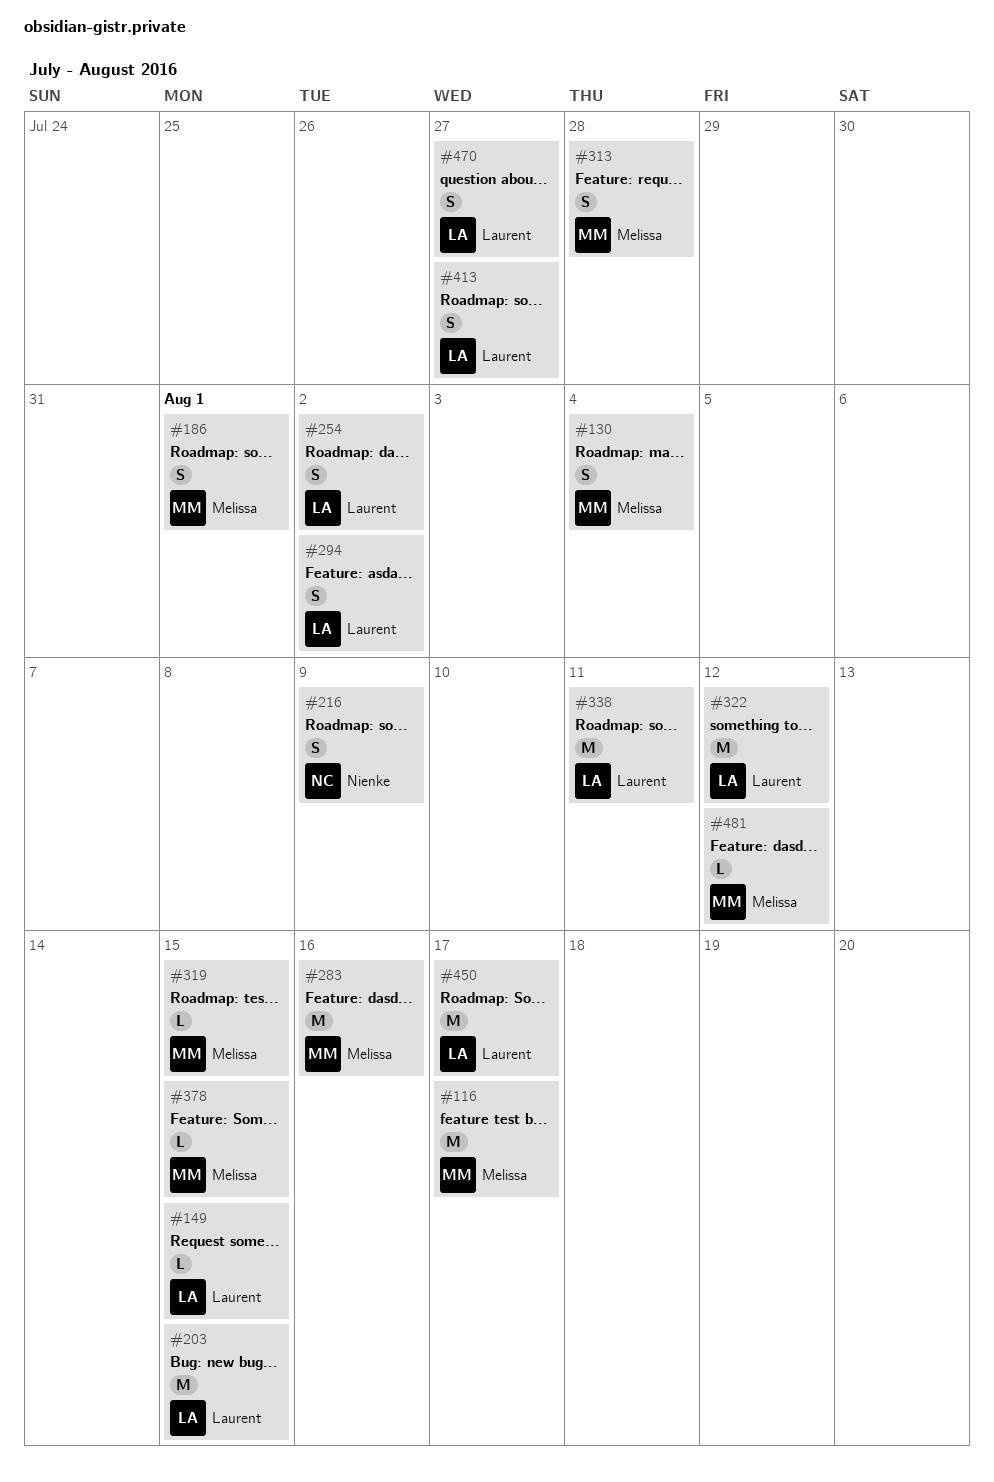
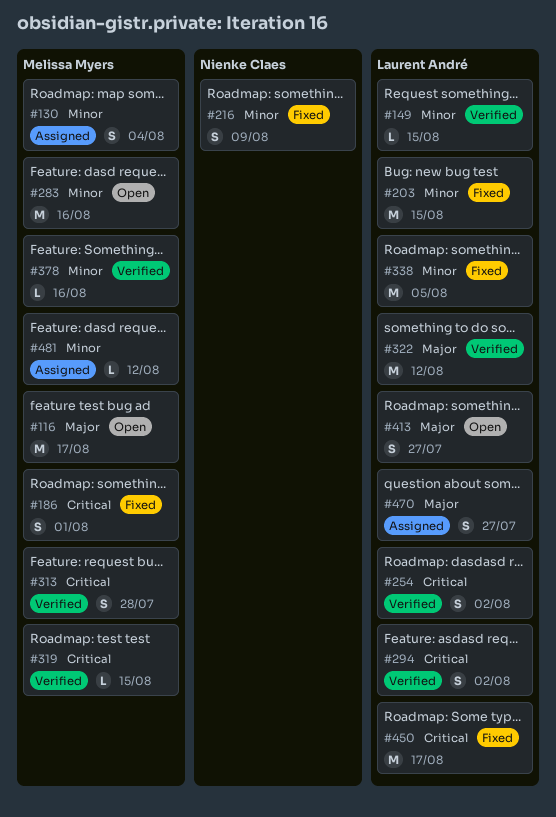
#338, due: Aug 11 -> Aug 5
#378, due: Aug 15 -> Aug 16

